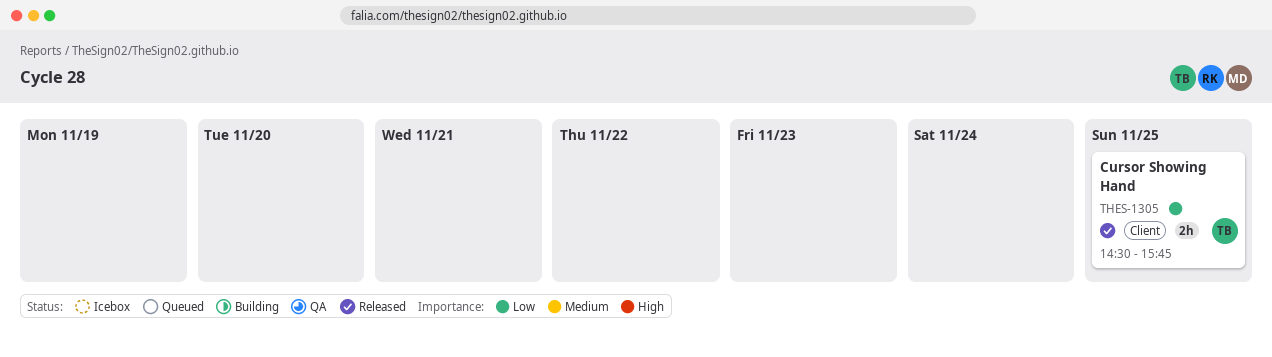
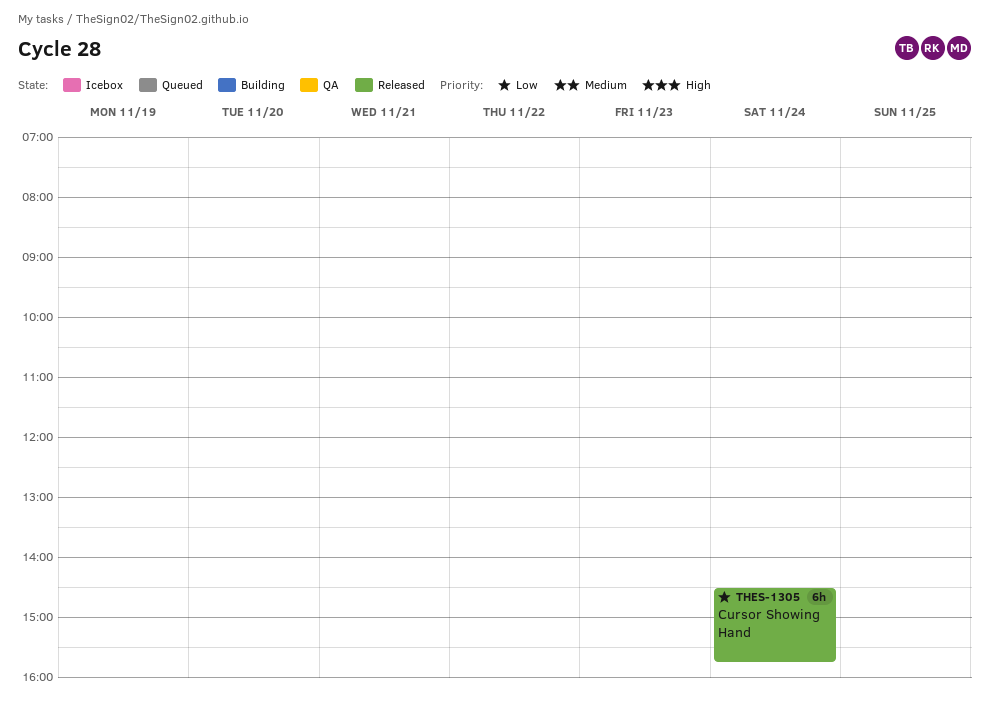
THES-1305, estimate: 2h -> 6h
THES-1305, day: Nov 25 -> Nov 24

